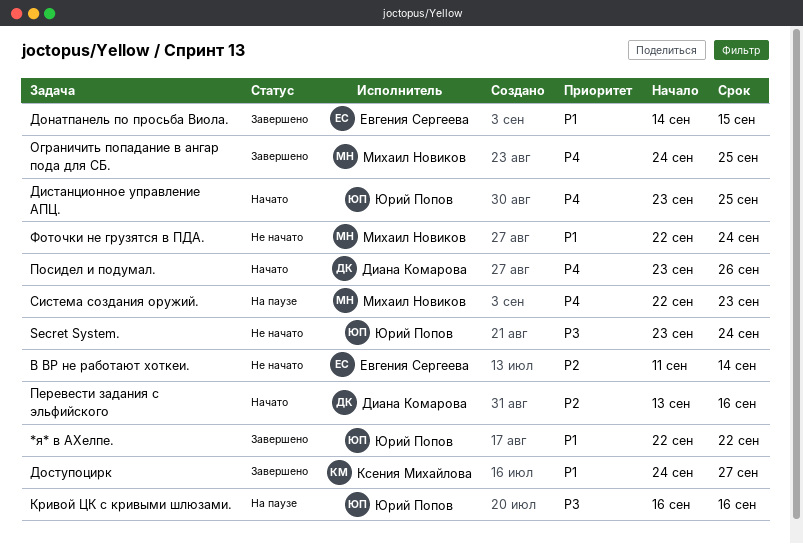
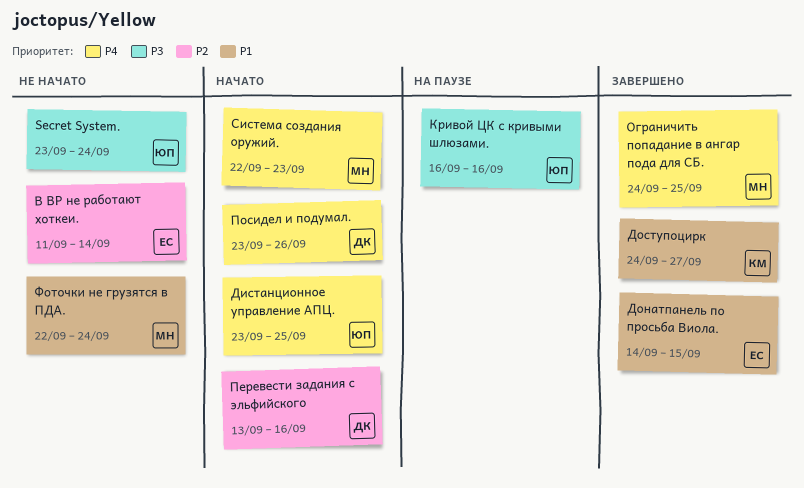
*я* в АХелпе.: present -> none
Система создания оружий., status: На паузе -> Начато

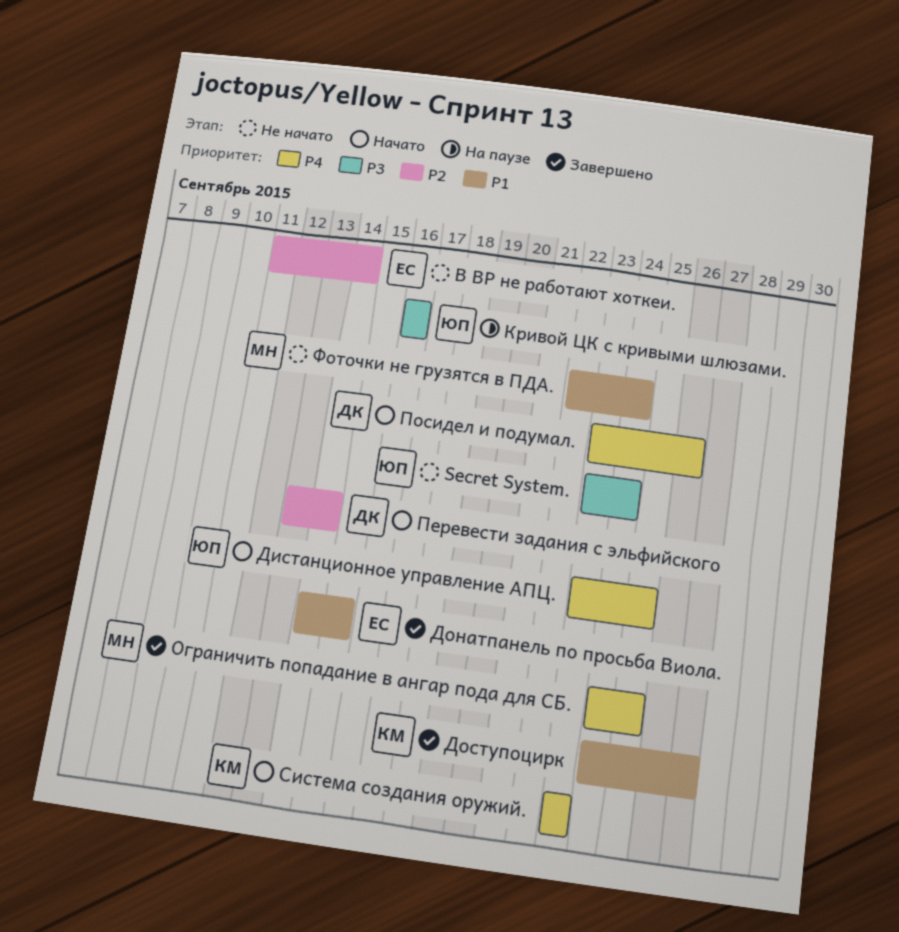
Перевести задания с эльфийского, due: Sep 16 -> Sep 14
Система создания оружий., owner: МН -> КМ
Система создания оружий., start: Sep 22 -> Sep 23

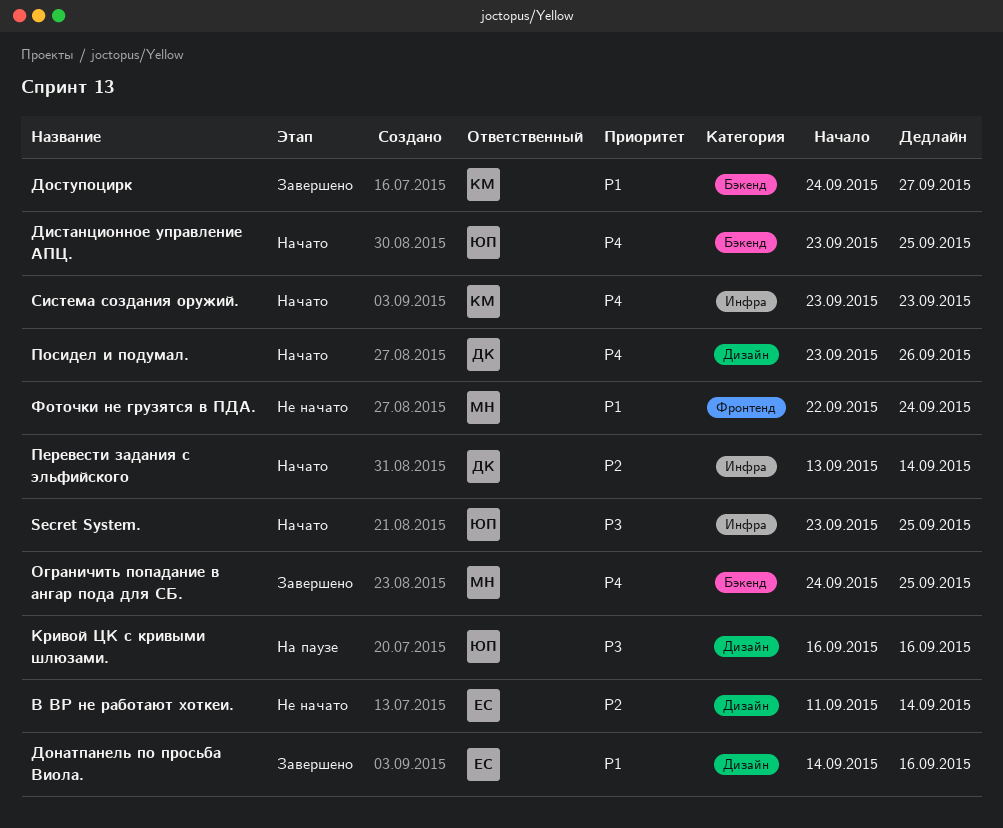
Secret System., status: Не начато -> Начато
Secret System., due: Sep 24 -> Sep 25
Донатпанель по просьба Виола., due: Sep 15 -> Sep 16

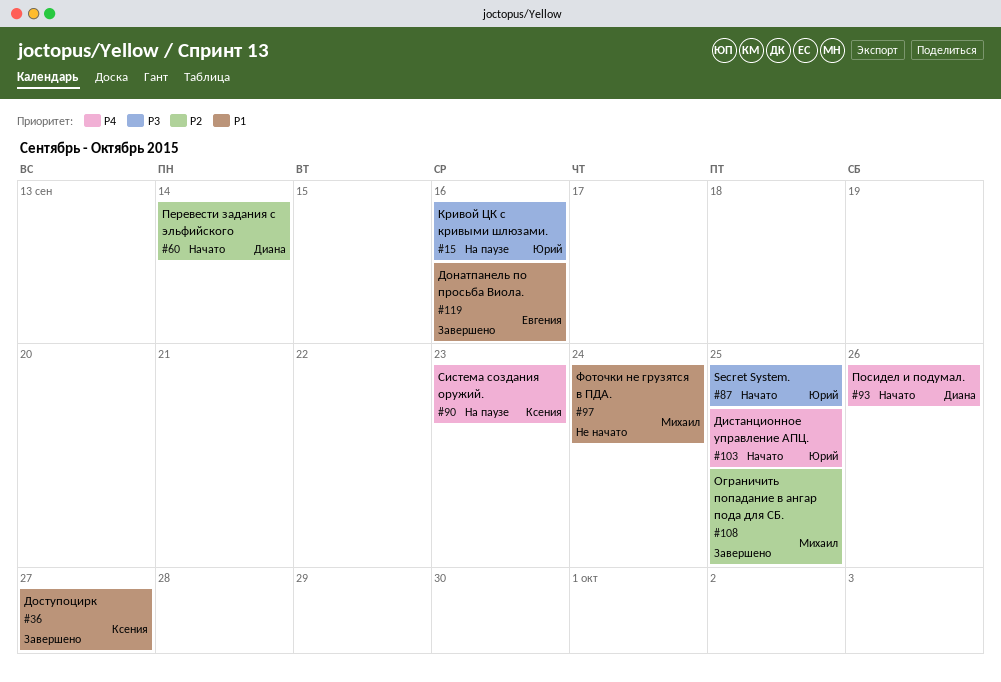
В ВР не работают хоткеи.: present -> none
Ограничить попадание в ангар пода для СБ., priority: P4 -> P2
Система создания оружий., status: Начато -> На паузе

